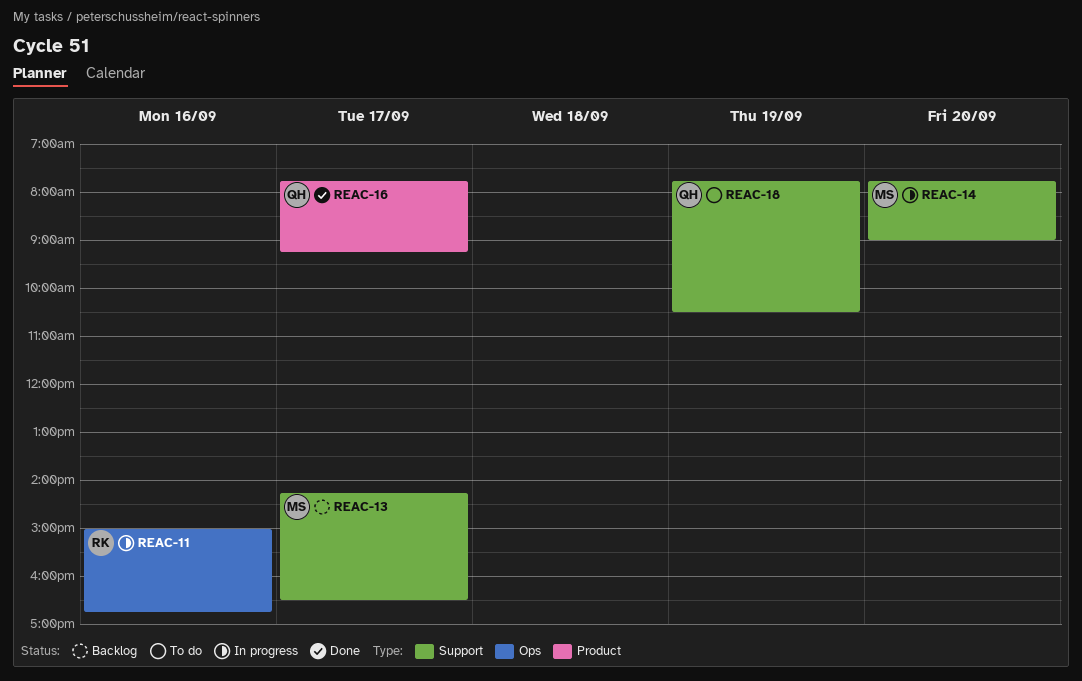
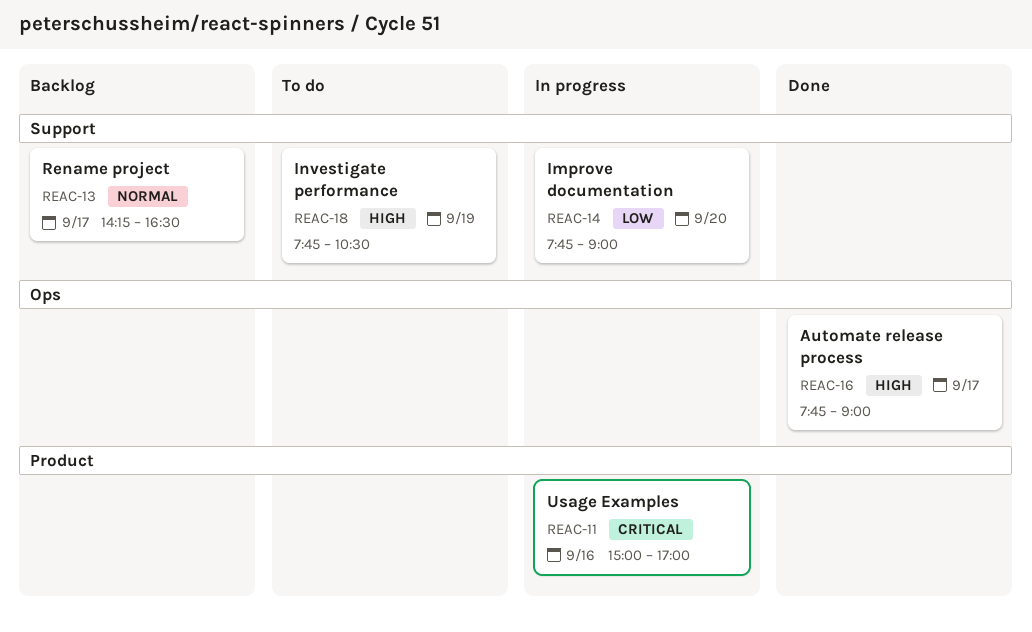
REAC-11, label: Ops -> Product
REAC-11, ends: 16:45 -> 17:00
REAC-16, label: Product -> Ops
REAC-16, ends: 09:15 -> 09:00

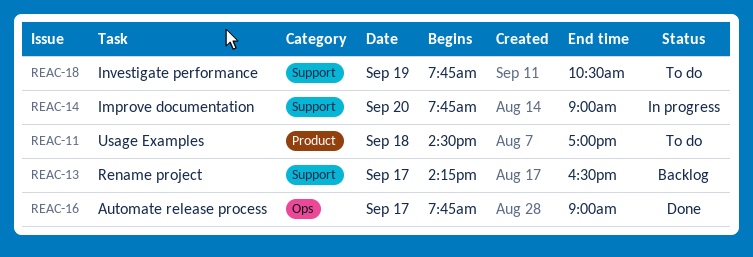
REAC-11, status: In progress -> To do
REAC-11, day: Sep 16 -> Sep 18
REAC-11, begins: 15:00 -> 14:30

